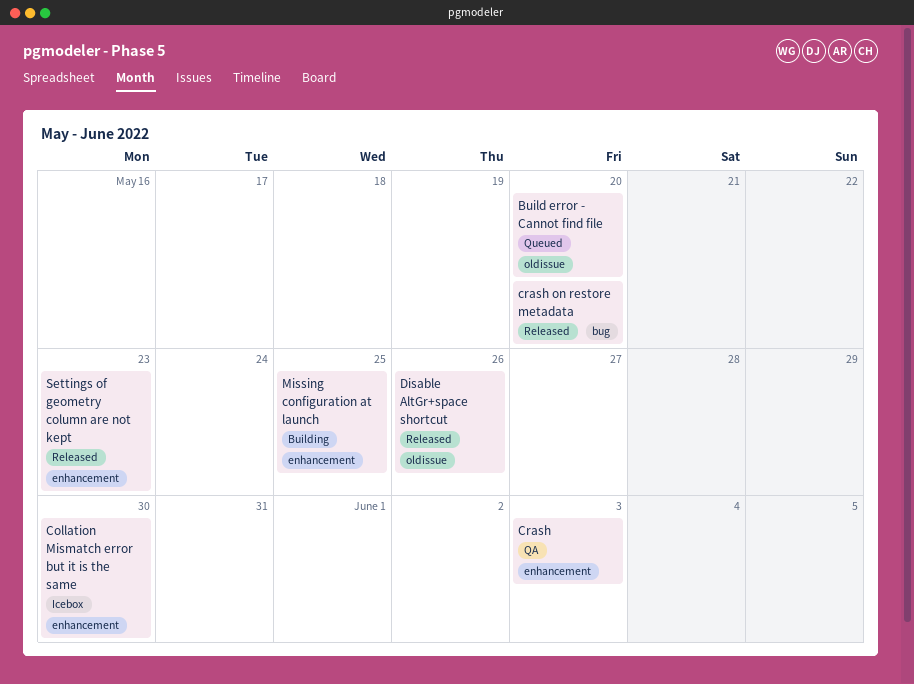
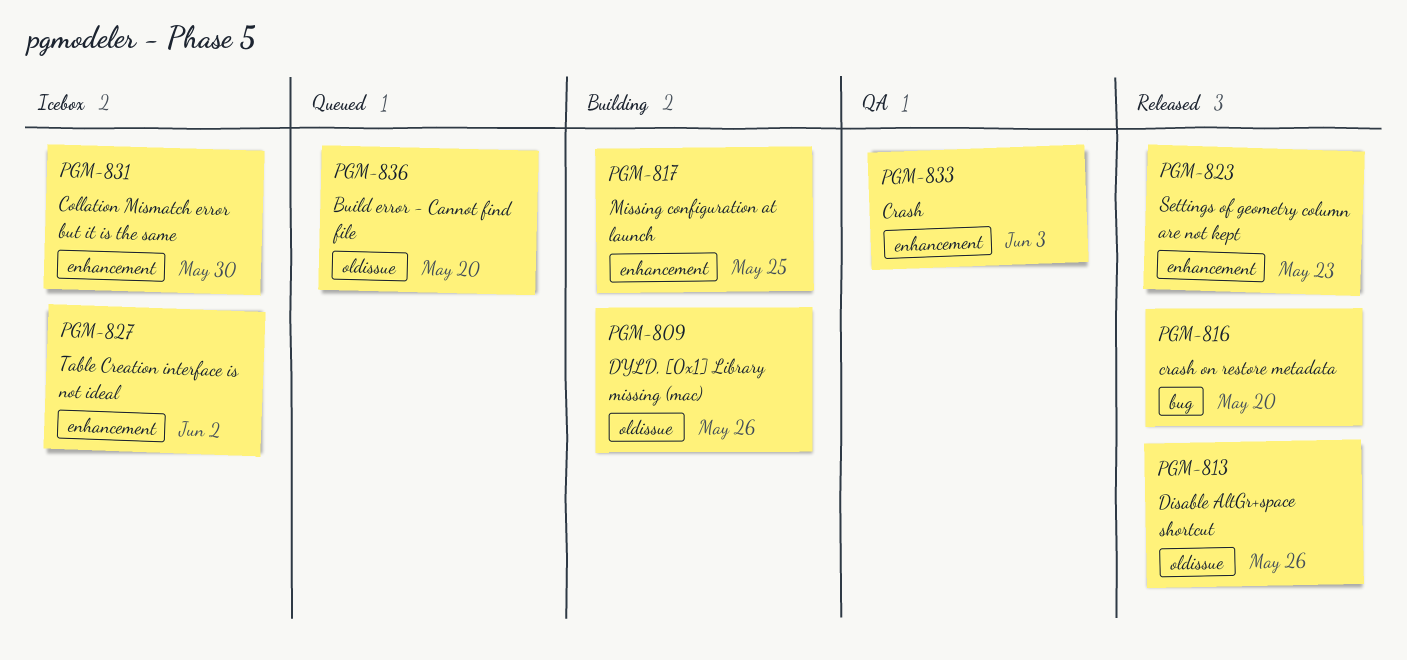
DYLD, [0x1] Library missing (mac): none -> present
Table Creation interface is not ideal: none -> present

